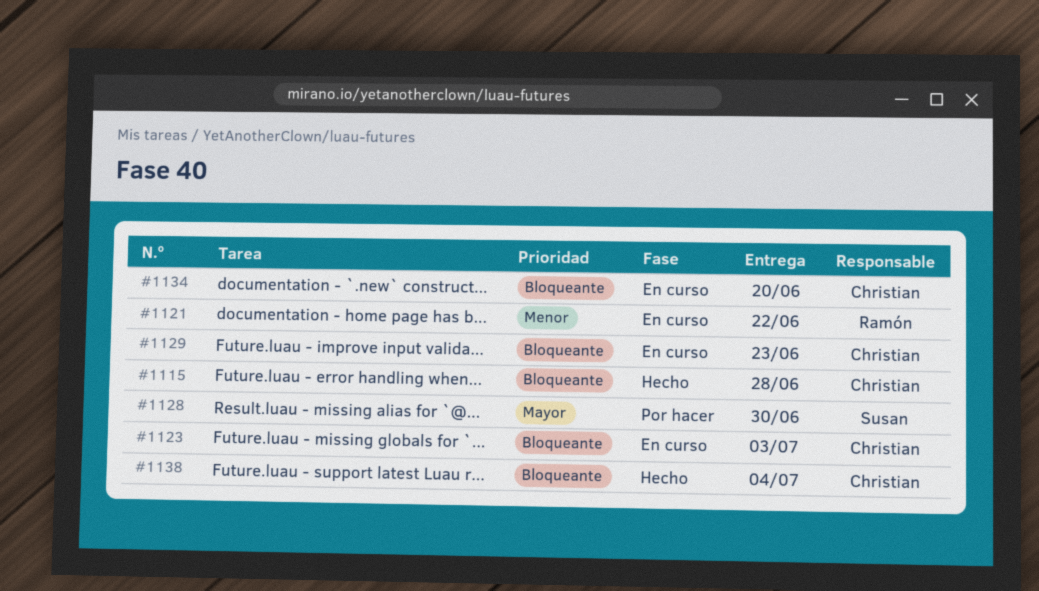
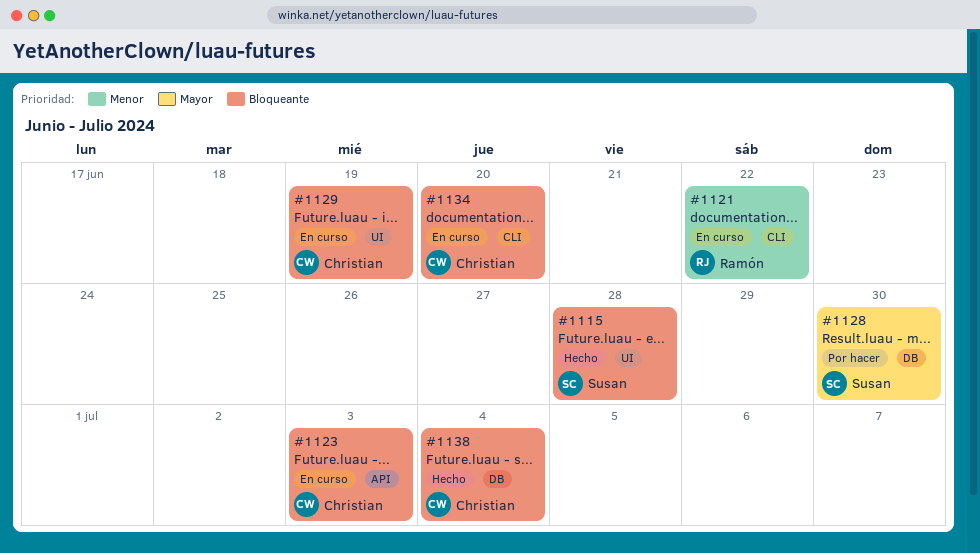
#1115, owner: Christian -> Susan
#1129, due: Jun 23 -> Jun 19

